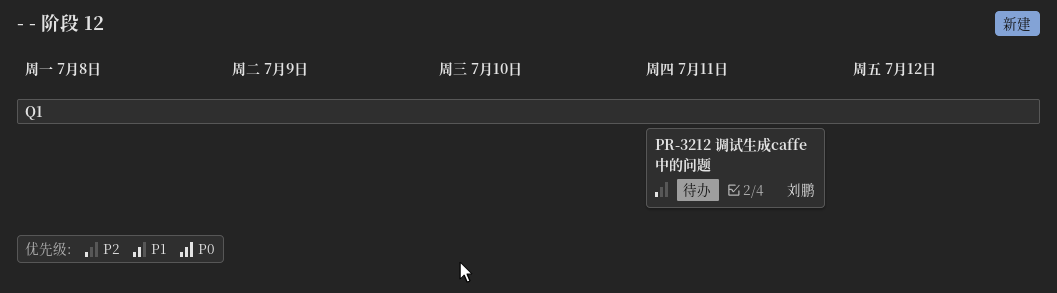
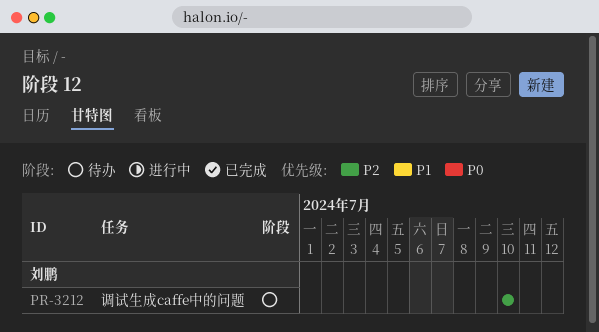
PR-3212, due: Jul 11 -> Jul 10

